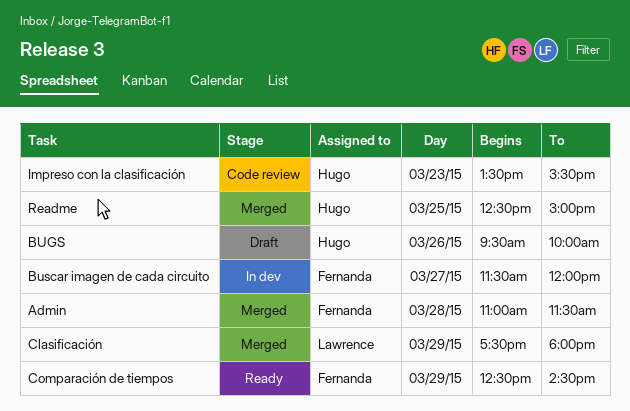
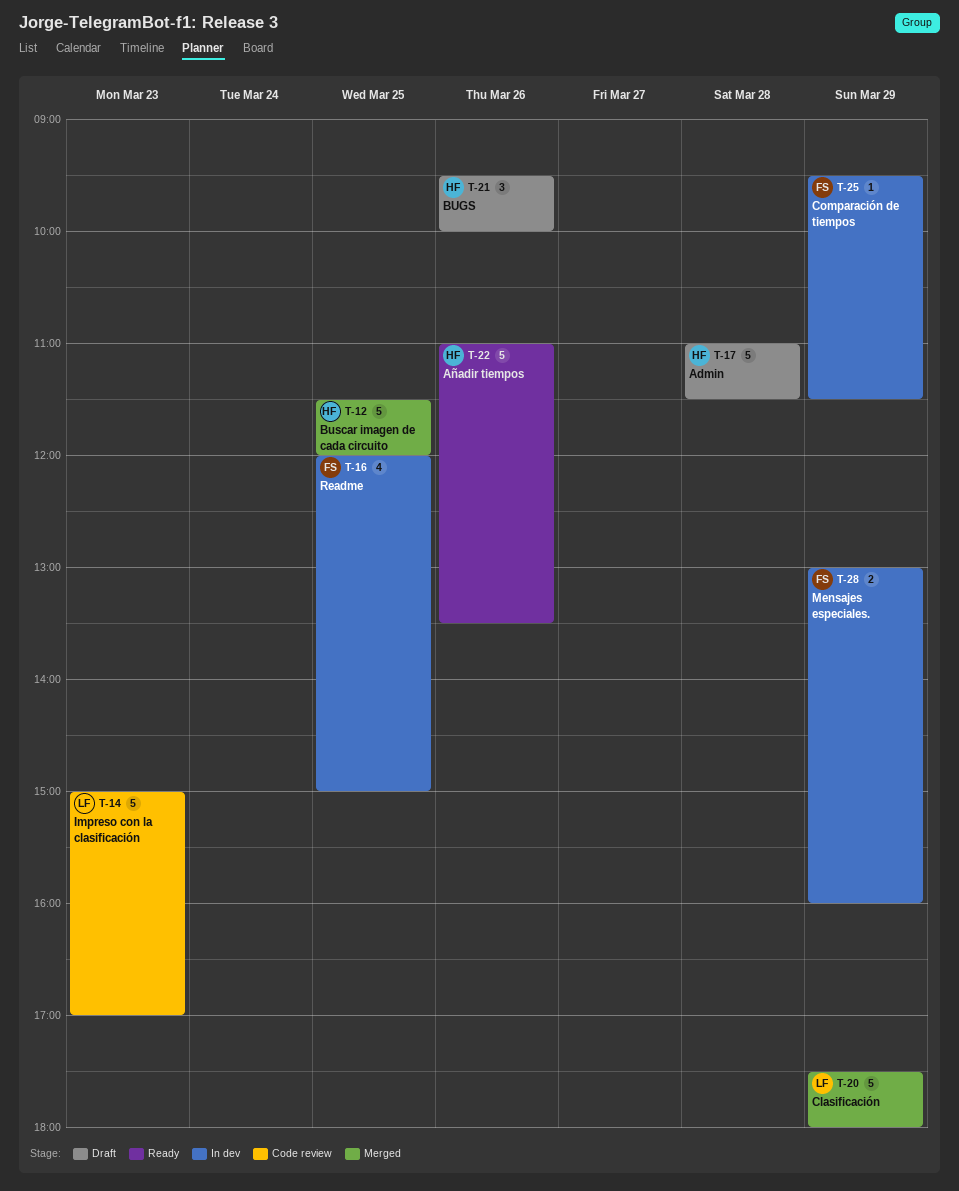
Admin, status: Merged -> Draft
Admin, owner: Fernanda -> Hugo
Añadir tiempos: none -> present
Buscar imagen de cada circuito, status: In dev -> Merged
Buscar imagen de cada circuito, owner: Fernanda -> Hugo
Buscar imagen de cada circuito, day: Mar 27 -> Mar 25
Comparación de tiempos, status: Ready -> In dev
Comparación de tiempos, begins: 12:30 -> 09:30
Comparación de tiempos, ends: 14:30 -> 11:30
Impreso con la clasificación, owner: Hugo -> Lawrence
Impreso con la clasificación, begins: 13:30 -> 15:00
Impreso con la clasificación, ends: 15:30 -> 17:00
Mensajes especiales.: none -> present
Readme, status: Merged -> In dev
Readme, owner: Hugo -> Fernanda
Readme, begins: 12:30 -> 12:00

